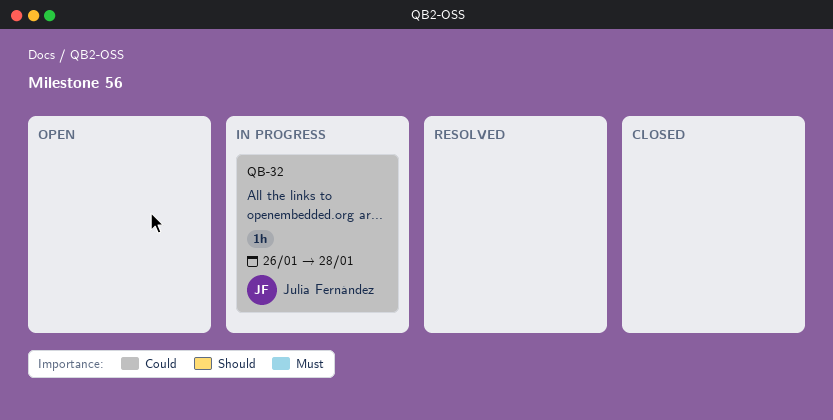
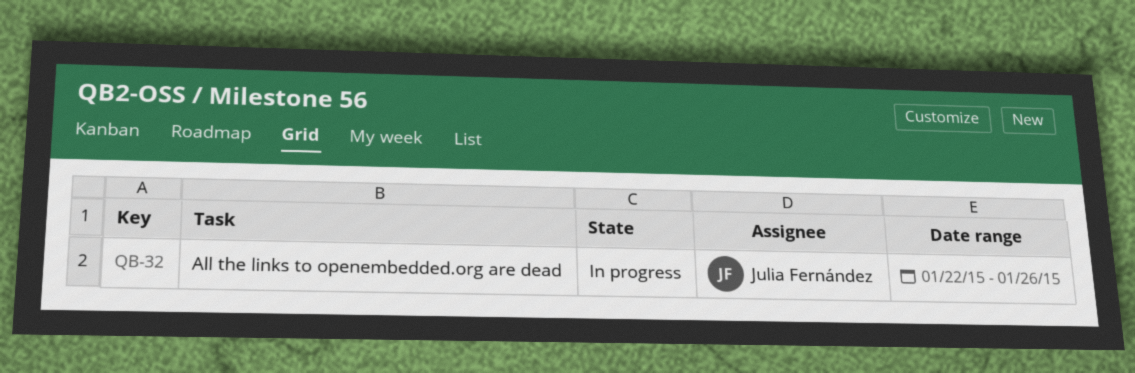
QB-32, start: Jan 26 -> Jan 22
QB-32, due: Jan 28 -> Jan 26

